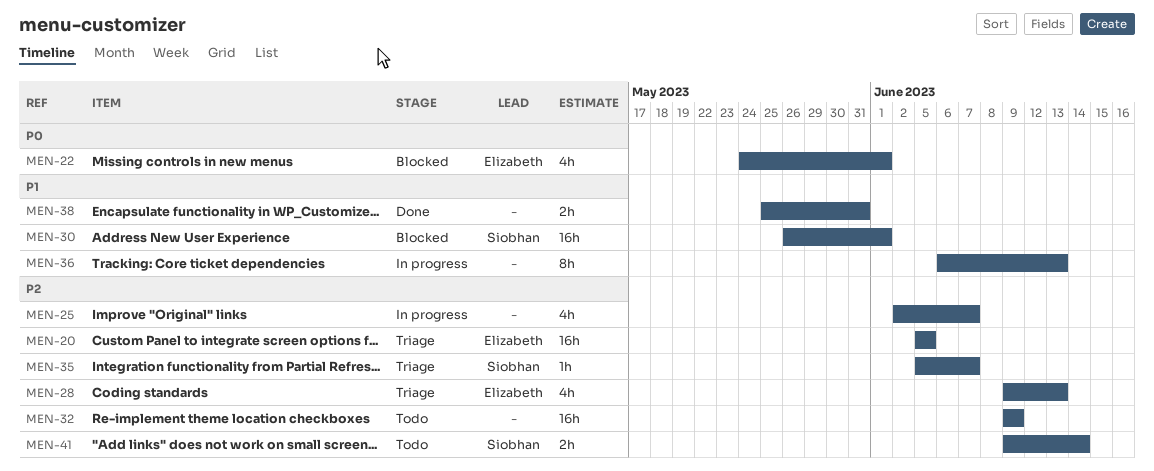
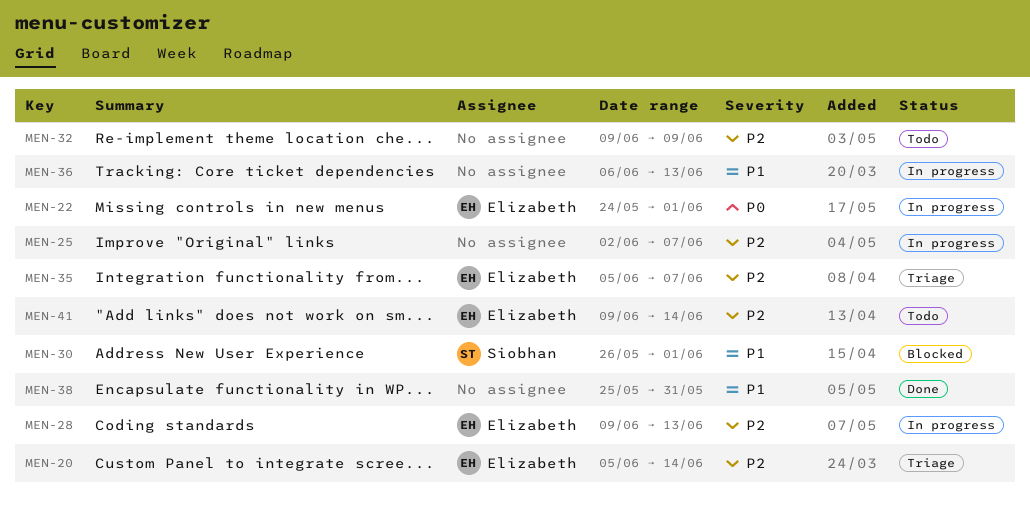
MEN-20, due: Jun 5 -> Jun 14
MEN-22, status: Blocked -> In progress
MEN-28, status: Triage -> In progress
MEN-35, owner: Siobhan -> Elizabeth
MEN-41, owner: Siobhan -> Elizabeth

